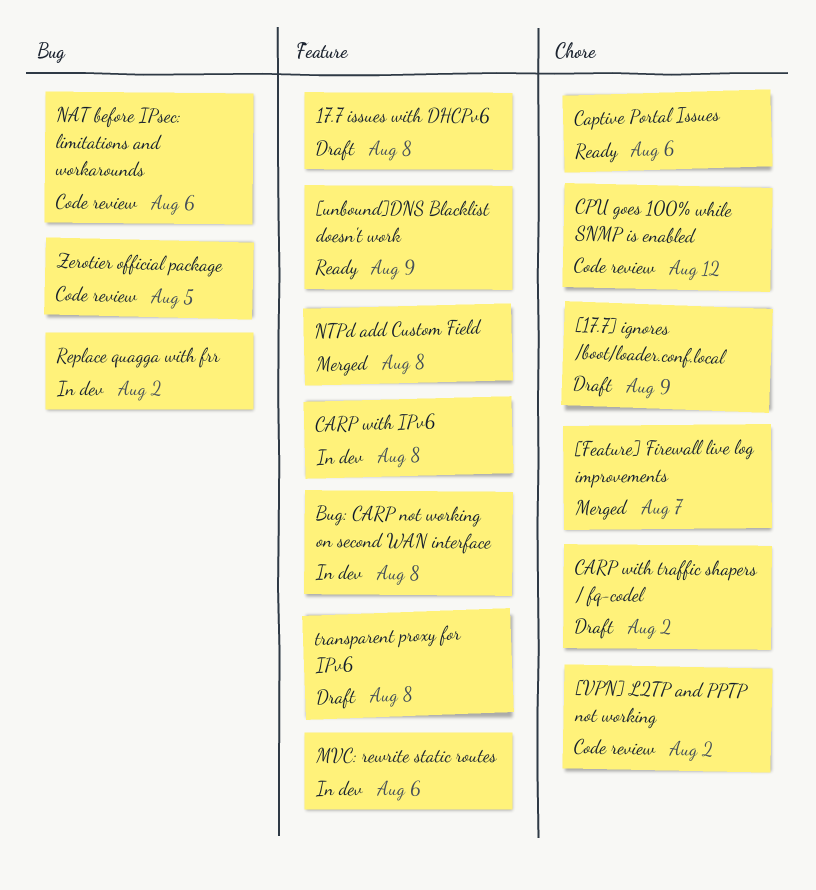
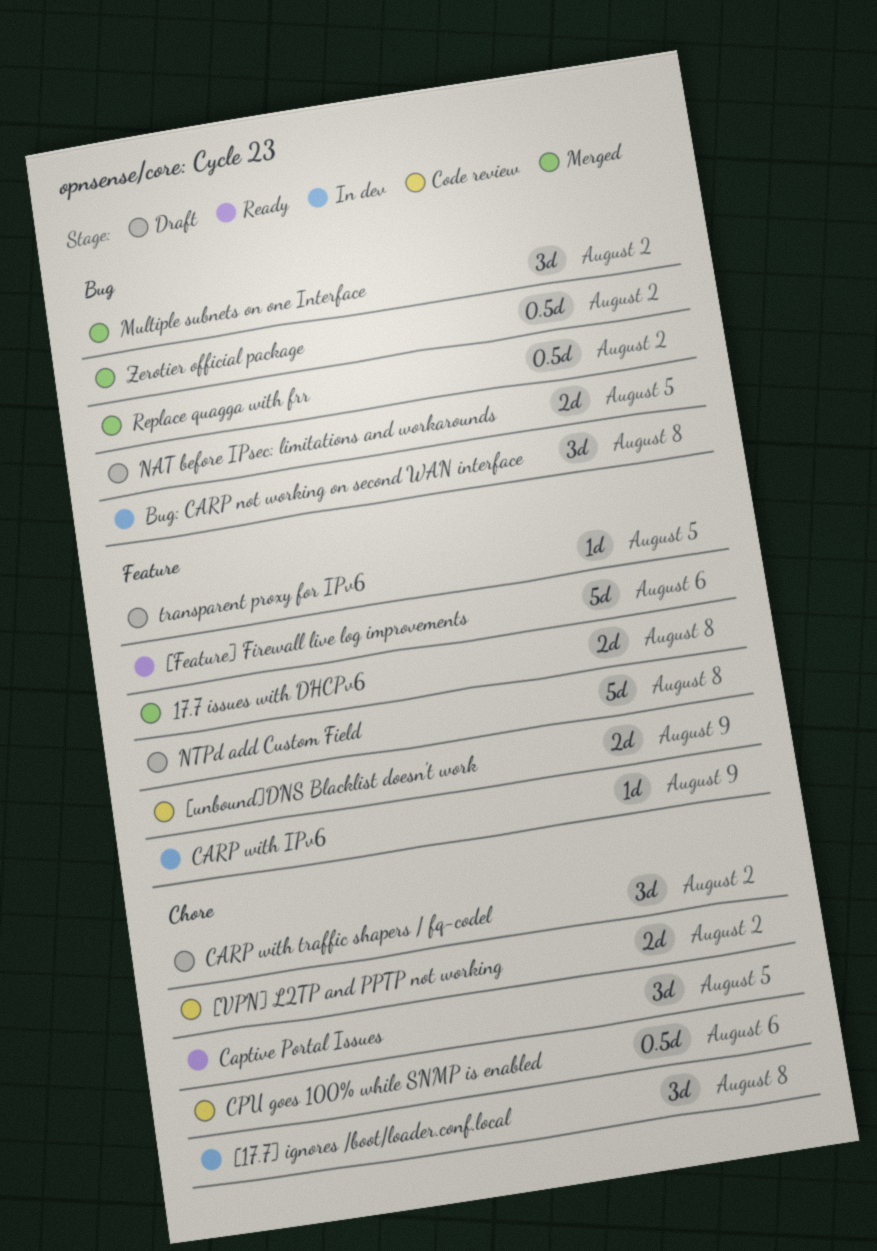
17.7 issues with DHCPv6, status: Draft -> Merged
[17.7] ignores /boot/loader.conf.local, status: Draft -> In dev
[17.7] ignores /boot/loader.conf.local, due: Aug 9 -> Aug 8
[Feature] Firewall live log improvements, status: Merged -> Ready
[Feature] Firewall live log improvements, label: Chore -> Feature
[Feature] Firewall live log improvements, due: Aug 7 -> Aug 6
[unbound]DNS Blacklist doesn't work, status: Ready -> Code review
Bug: CARP not working on second WAN interface, label: Feature -> Bug
Captive Portal Issues, due: Aug 6 -> Aug 5
CARP with IPv6, due: Aug 8 -> Aug 9
CPU goes 100% while SNMP is enabled, due: Aug 12 -> Aug 6
Multiple subnets on one Interface: none -> present
MVC: rewrite static routes: present -> none
NAT before IPsec: limitations and workarounds, status: Code review -> Draft
NAT before IPsec: limitations and workarounds, due: Aug 6 -> Aug 5
NTPd add Custom Field, status: Merged -> Draft
Replace quagga with frr, status: In dev -> Merged
transparent proxy for IPv6, due: Aug 8 -> Aug 5
Zerotier official package, status: Code review -> Merged
Zerotier official package, due: Aug 5 -> Aug 2

